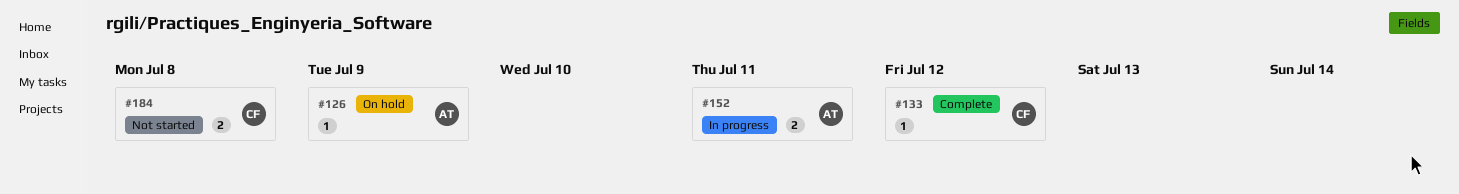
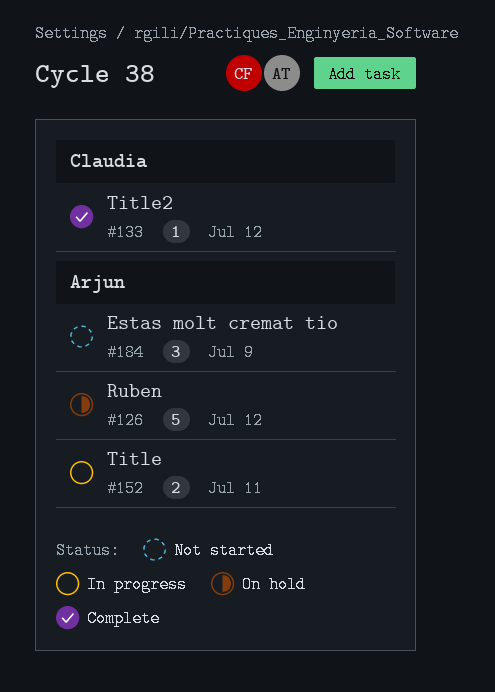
#126, estimate: 1 -> 5
#126, due: Jul 9 -> Jul 12
#184, owner: Claudia -> Arjun
#184, estimate: 2 -> 3
#184, due: Jul 8 -> Jul 9

